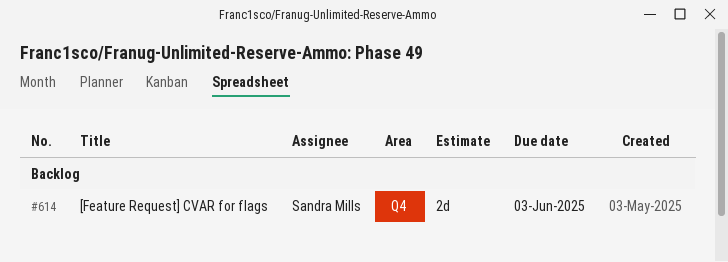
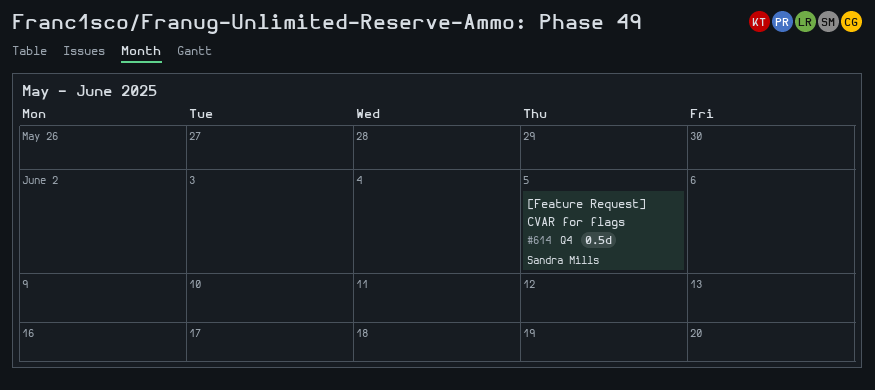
#614, estimate: 2d -> 0.5d
#614, due: Jun 3 -> Jun 5

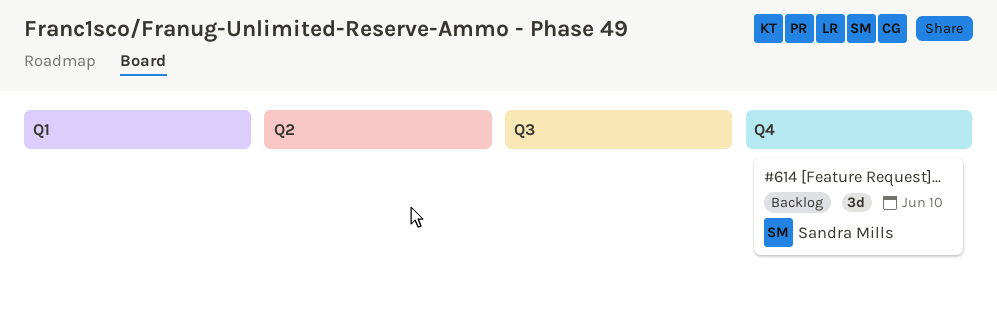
#614, estimate: 0.5d -> 3d
#614, due: Jun 5 -> Jun 10

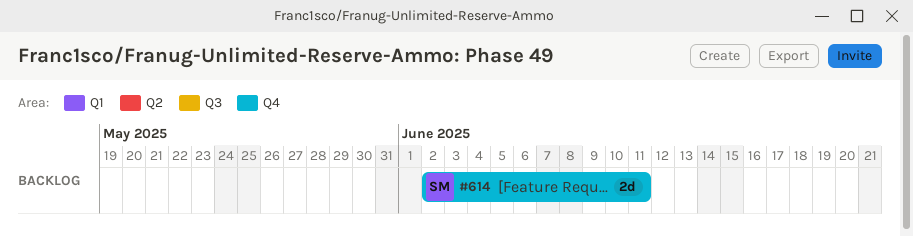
#614, estimate: 3d -> 2d
#614, due: Jun 10 -> Jun 11

